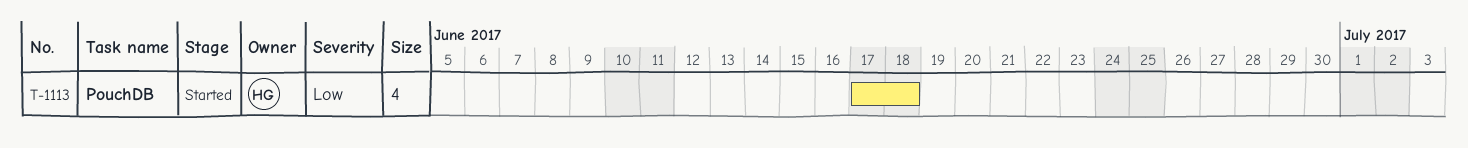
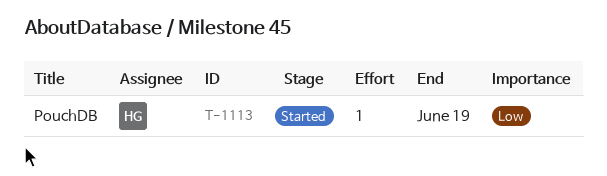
T-1113, estimate: 4 -> 1
T-1113, due: Jun 18 -> Jun 19

